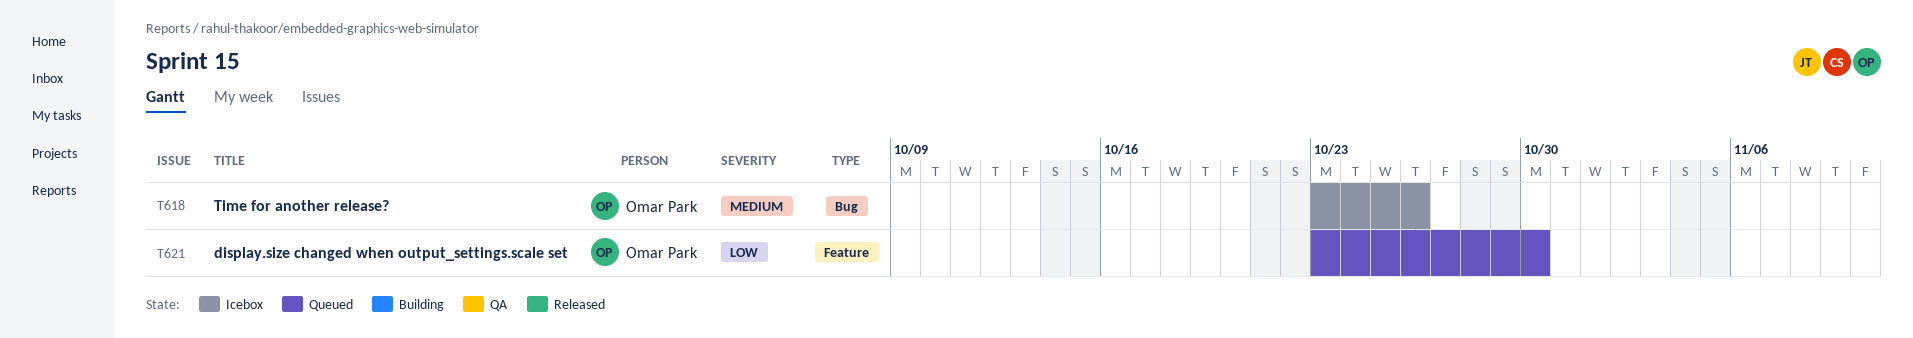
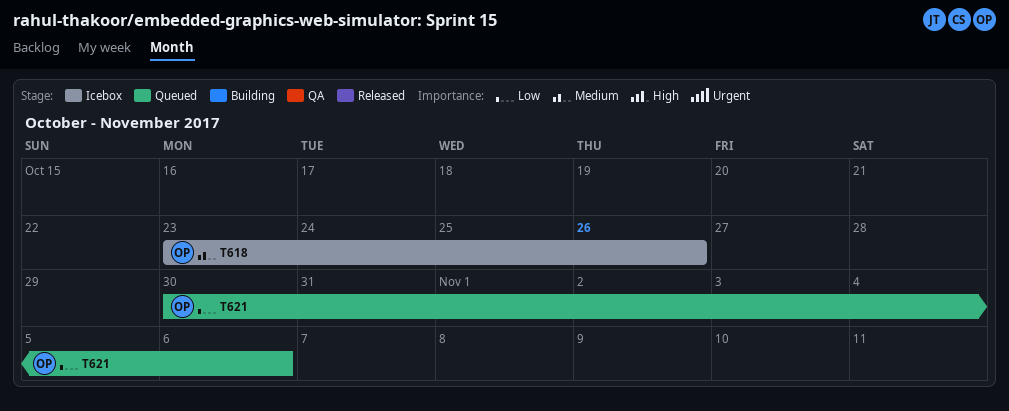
T621, start: Oct 23 -> Oct 30
T621, due: Oct 30 -> Nov 6

